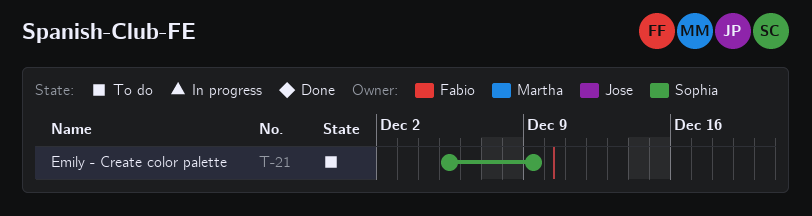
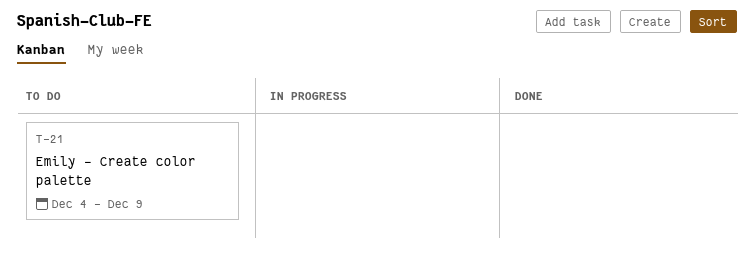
T-21, start: Dec 5 -> Dec 4

